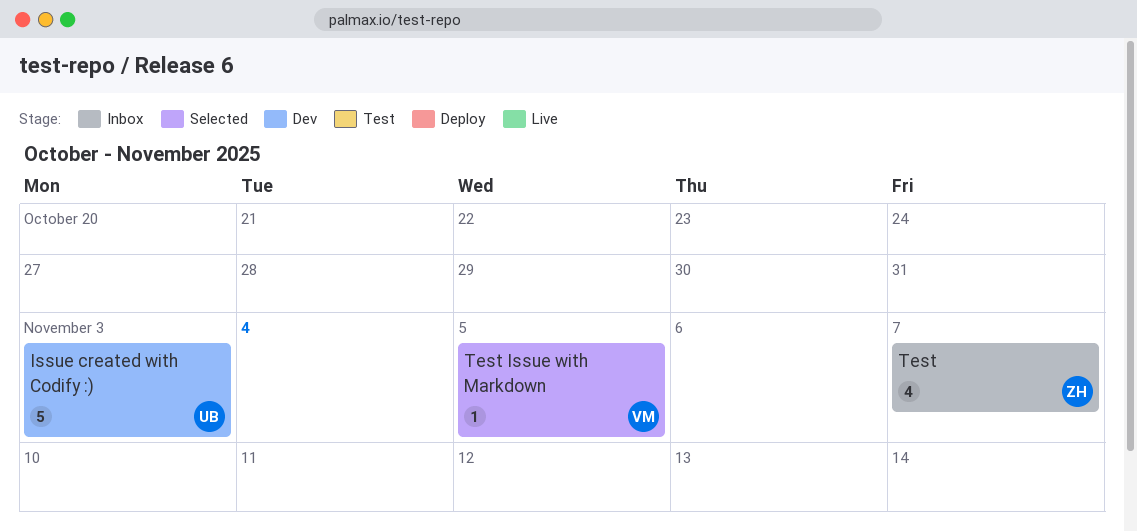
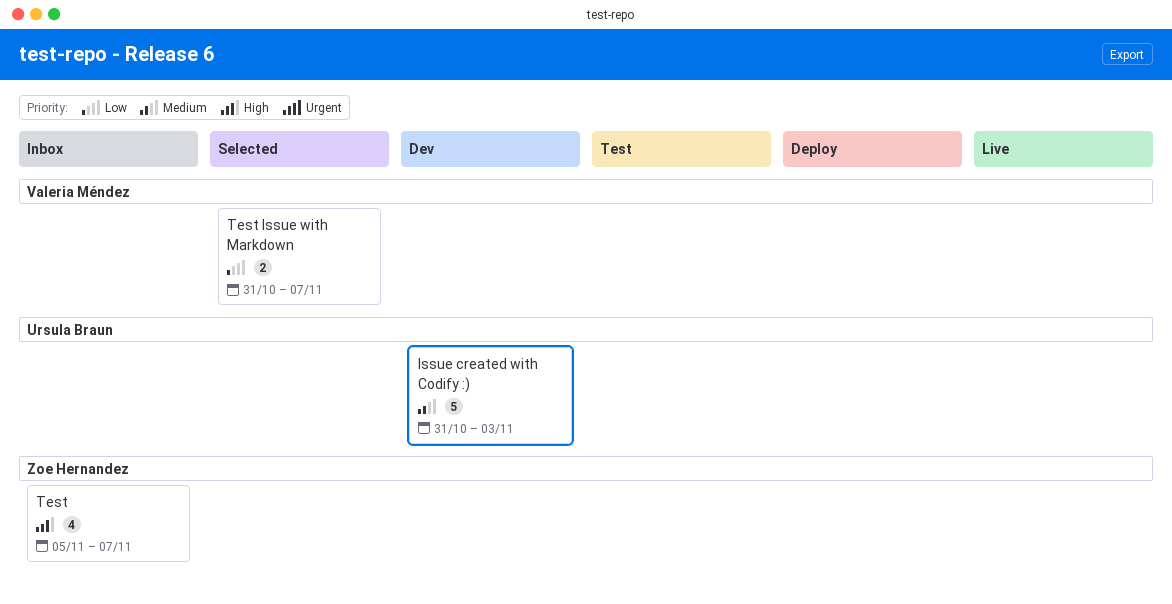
Test Issue with Markdown, estimate: 1 -> 2
Test Issue with Markdown, due: Nov 5 -> Nov 7

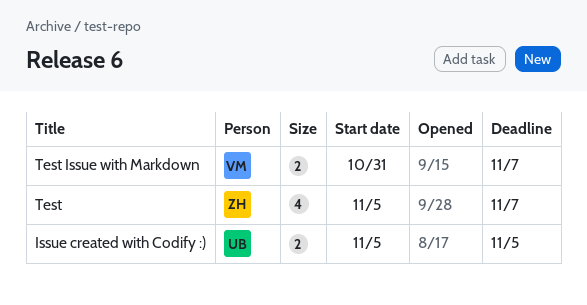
Issue created with Codify :), estimate: 5 -> 2
Issue created with Codify :), start: Oct 31 -> Nov 5
Issue created with Codify :), due: Nov 3 -> Nov 5

